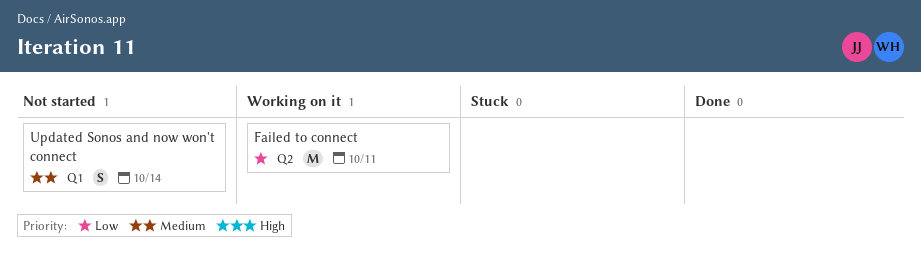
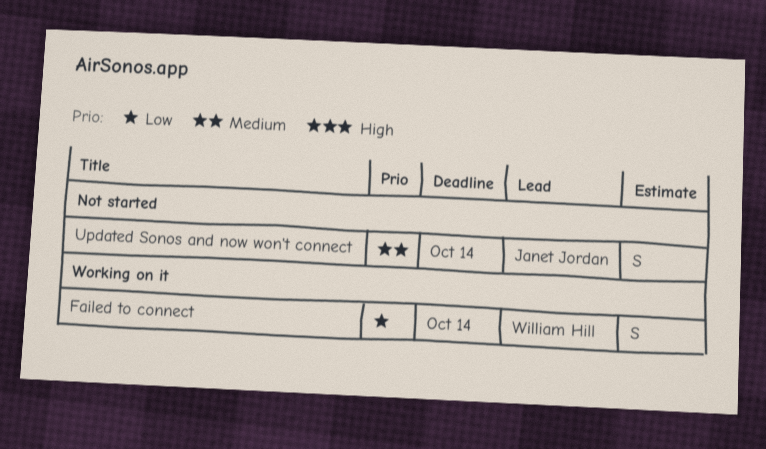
Failed to connect, estimate: M -> S
Failed to connect, due: Oct 11 -> Oct 14

